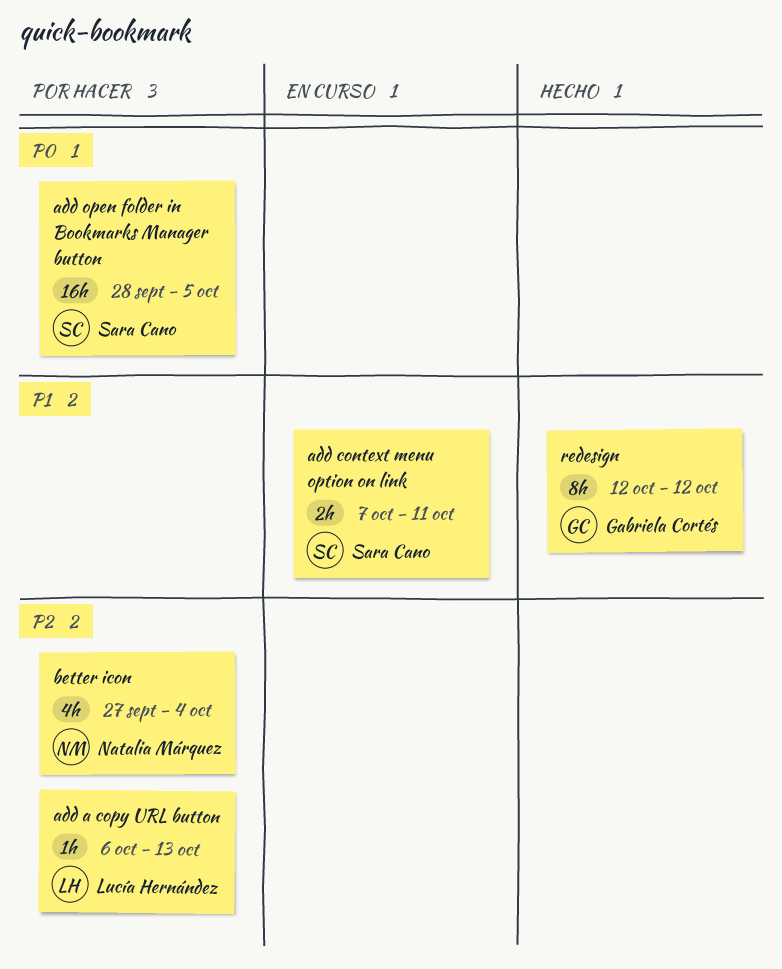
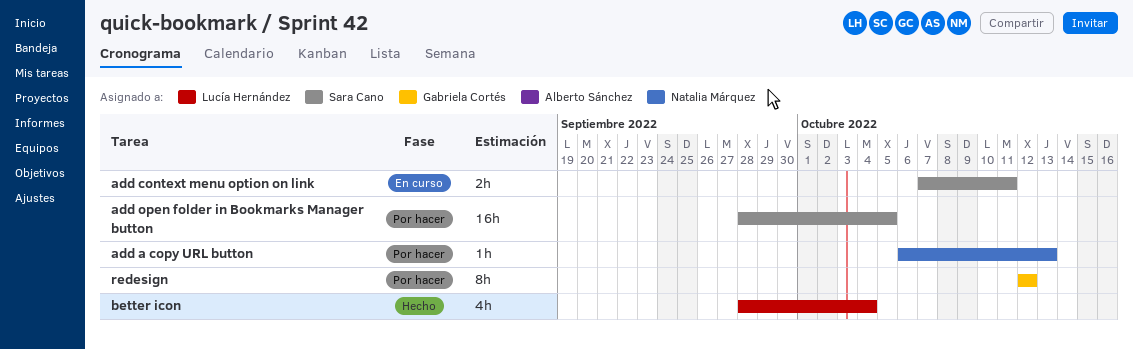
add a copy URL button, owner: Lucía Hernández -> Natalia Márquez
better icon, status: Por hacer -> Hecho
better icon, owner: Natalia Márquez -> Lucía Hernández
better icon, start: Sep 27 -> Sep 28
redesign, status: Hecho -> Por hacer

